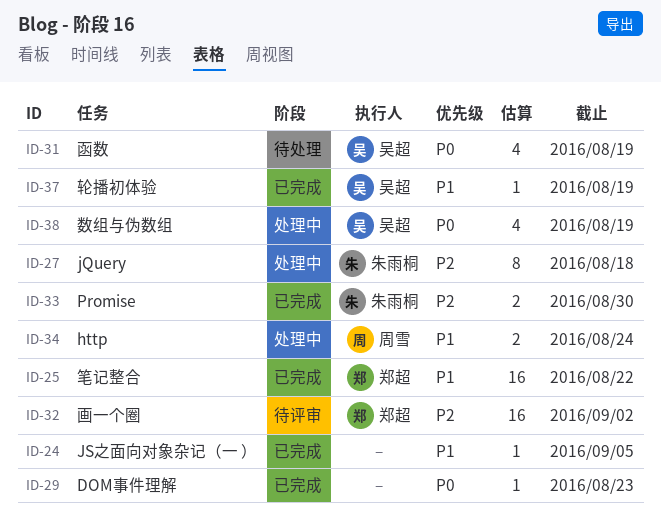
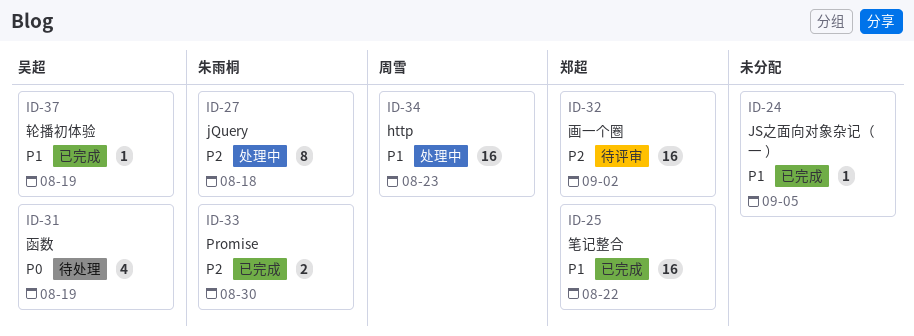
ID-29: present -> none
ID-34, estimate: 2 -> 16
ID-34, due: Aug 24 -> Aug 23
ID-38: present -> none

